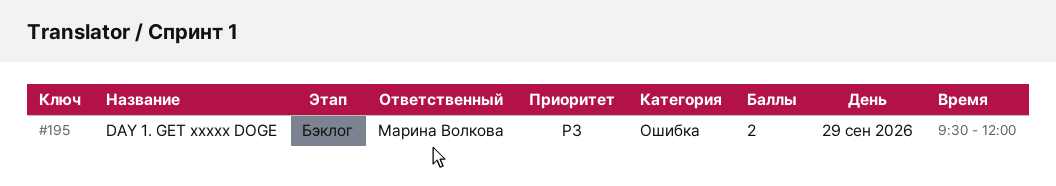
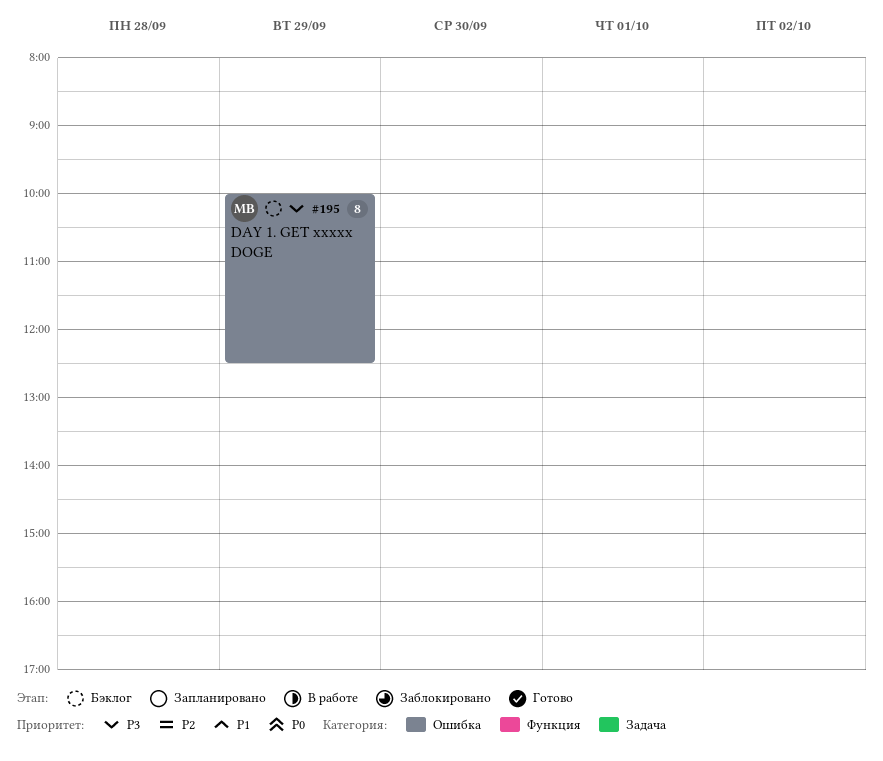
#195, estimate: 2 -> 8
#195, begins: 09:30 -> 10:00
#195, ends: 12:00 -> 12:30

